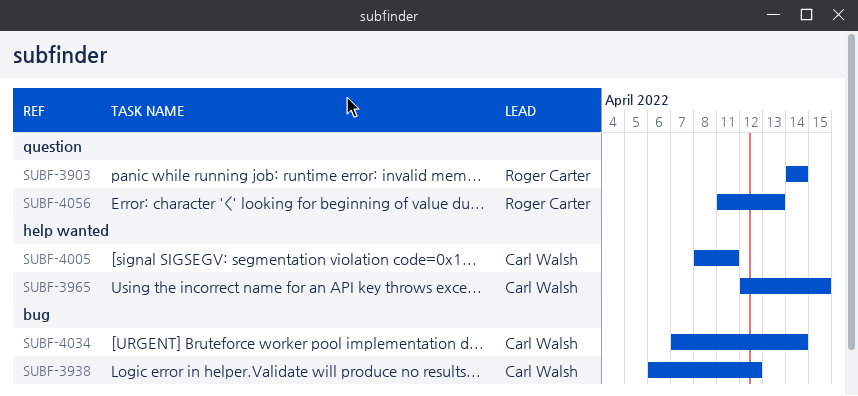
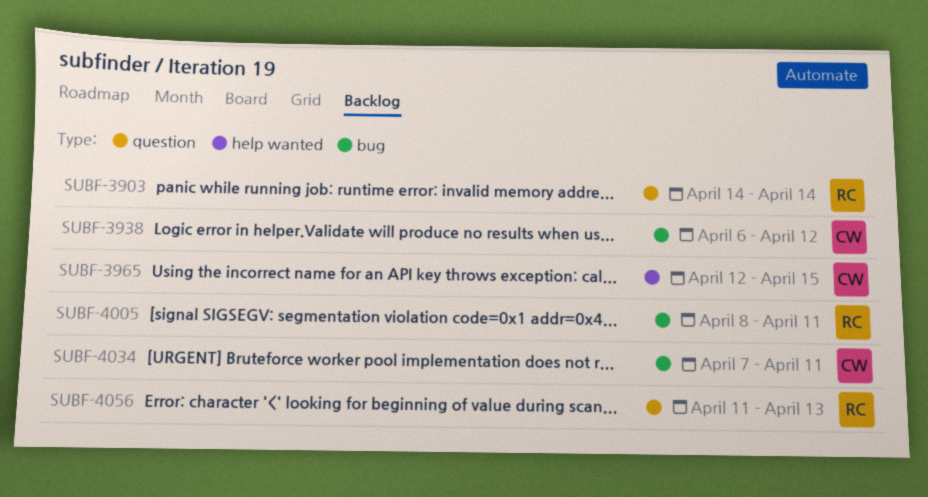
SUBF-4005, owner: Carl Walsh -> Roger Carter
SUBF-4005, label: help wanted -> bug
SUBF-4034, due: Apr 14 -> Apr 11

